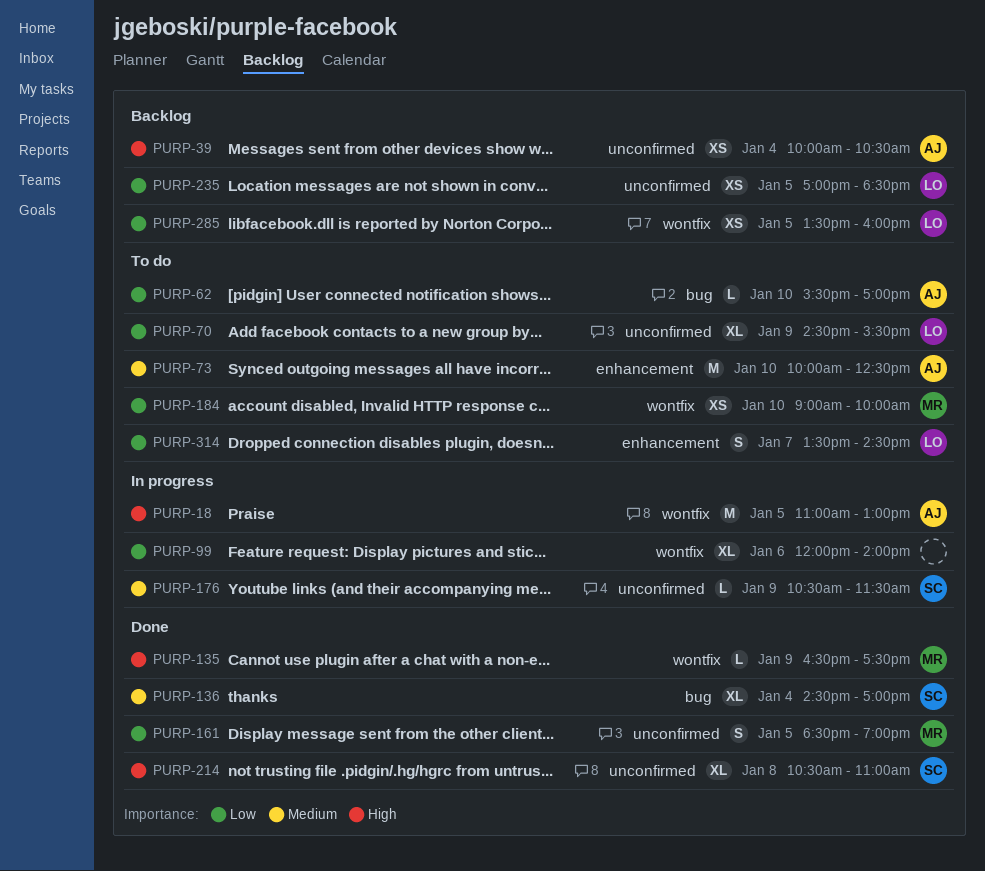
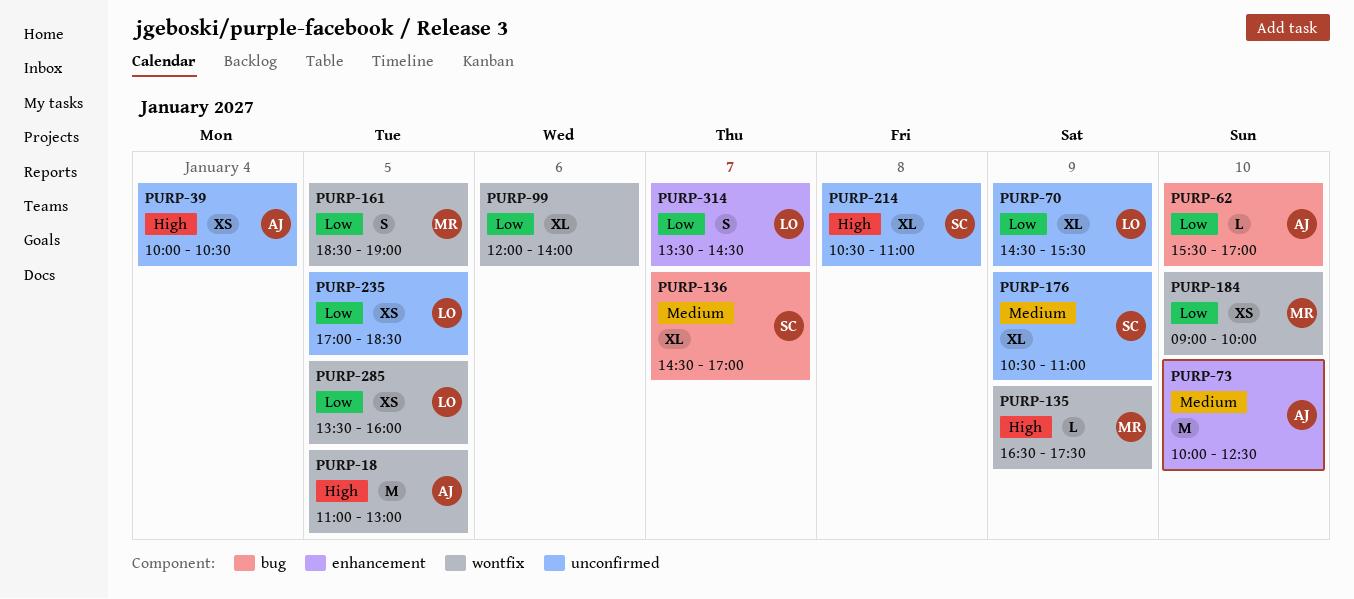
PURP-136, day: Jan 4 -> Jan 7
PURP-161, label: unconfirmed -> wontfix
PURP-176, estimate: L -> XL
PURP-176, ends: 11:30 -> 11:00

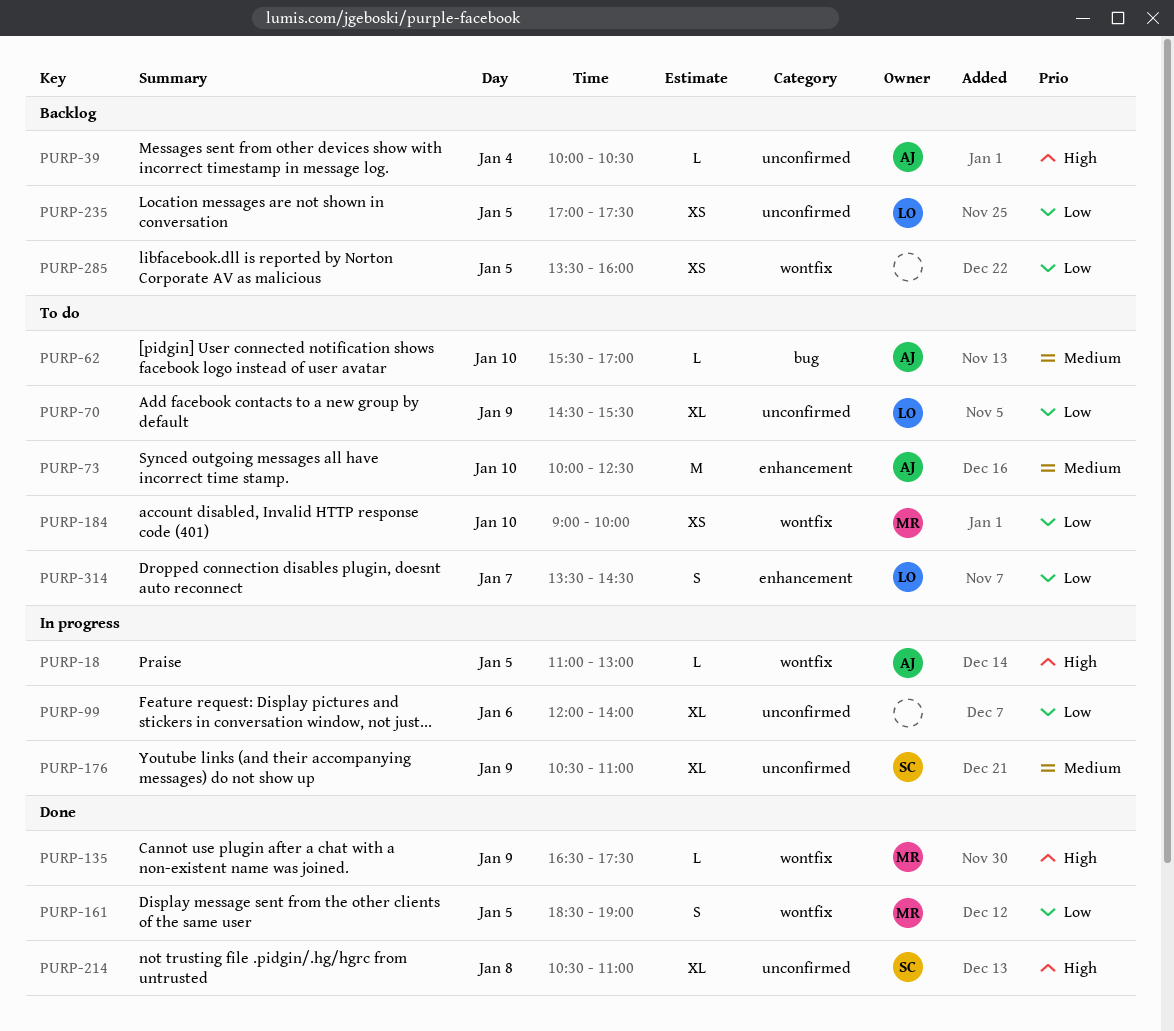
PURP-18, estimate: M -> L
PURP-39, estimate: XS -> L
PURP-62, priority: Low -> Medium
PURP-99, label: wontfix -> unconfirmed
PURP-136: present -> none
PURP-235, ends: 18:30 -> 17:30
PURP-285, owner: LO -> none

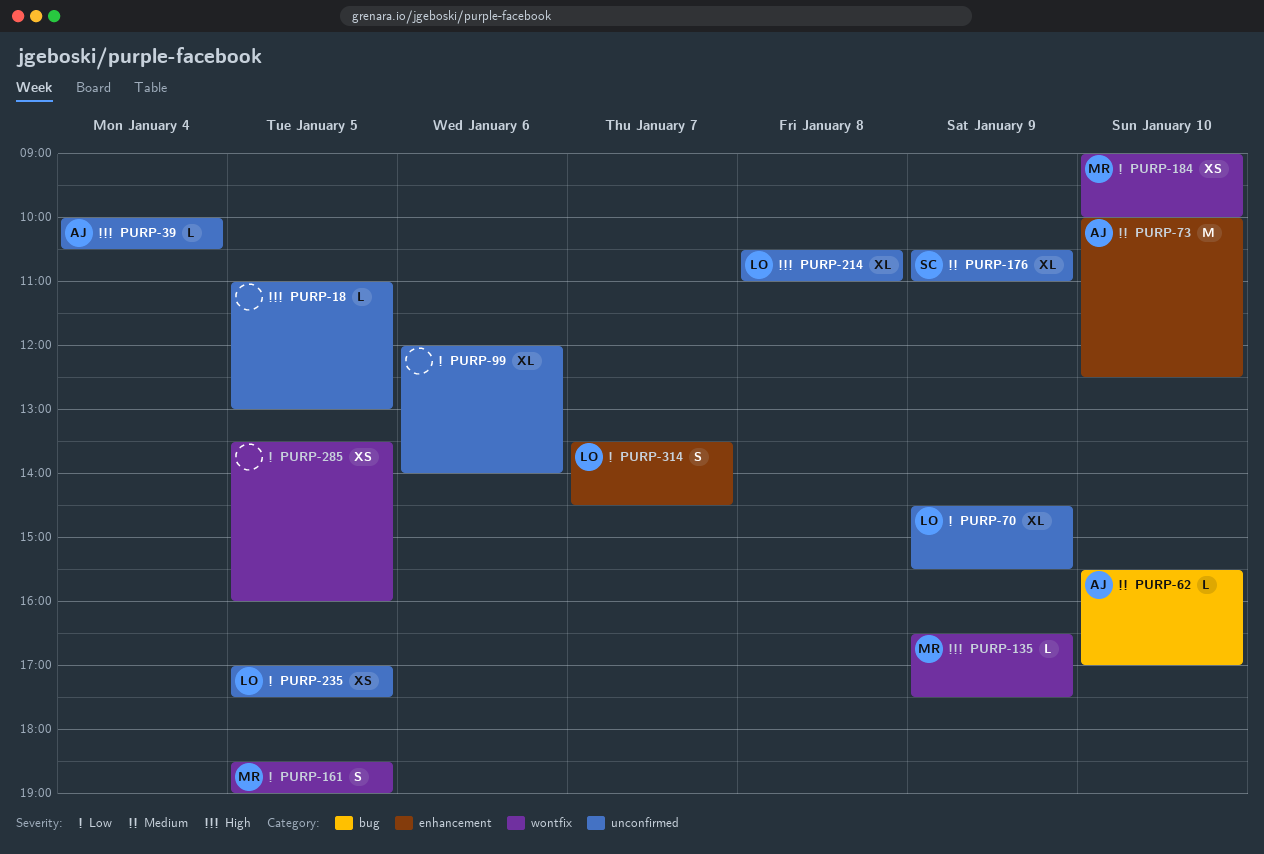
PURP-18, owner: AJ -> none
PURP-18, label: wontfix -> unconfirmed
PURP-214, owner: SC -> LO

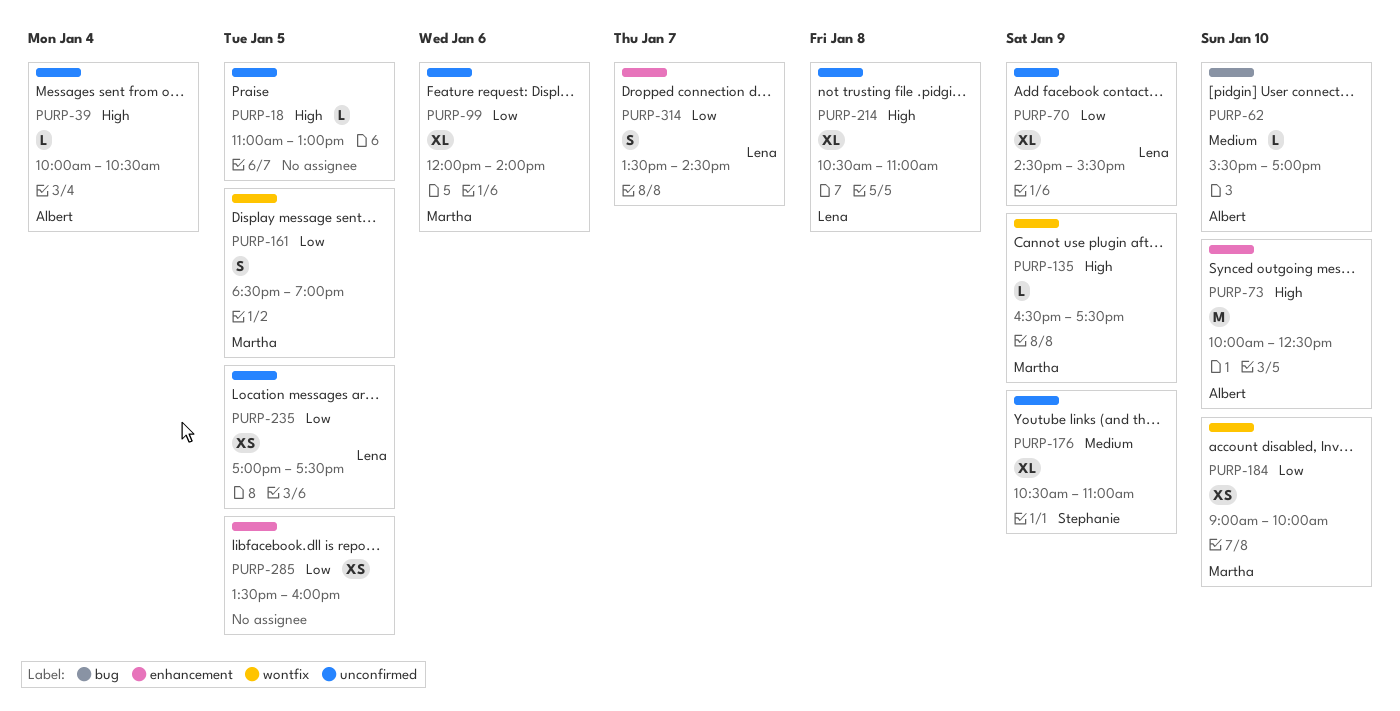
PURP-73, priority: Medium -> High
PURP-99, owner: none -> Martha
PURP-285, label: wontfix -> enhancement

